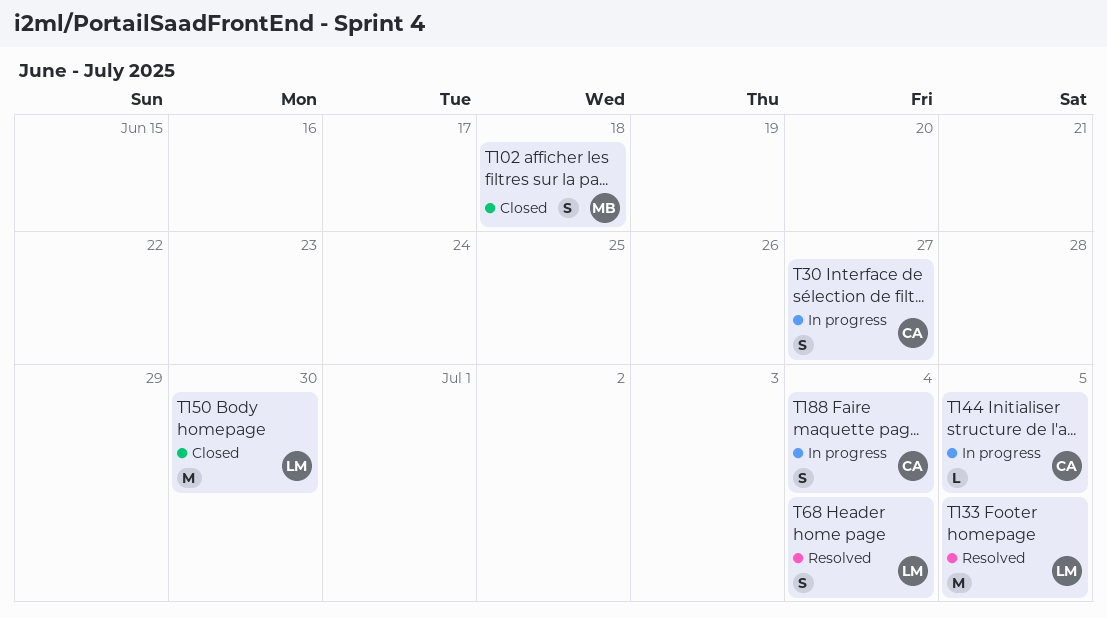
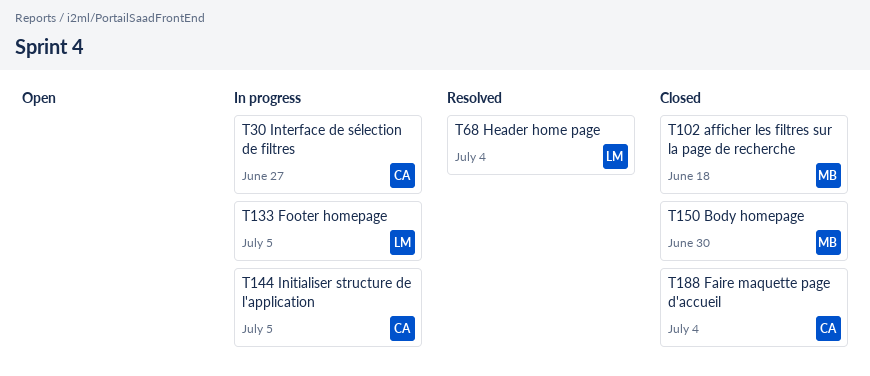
T133, status: Resolved -> In progress
T150, owner: LM -> MB
T188, status: In progress -> Closed

